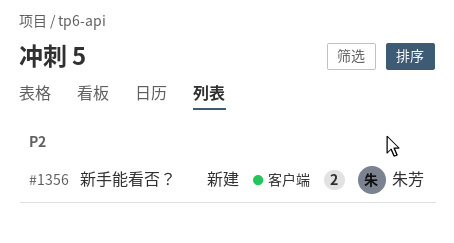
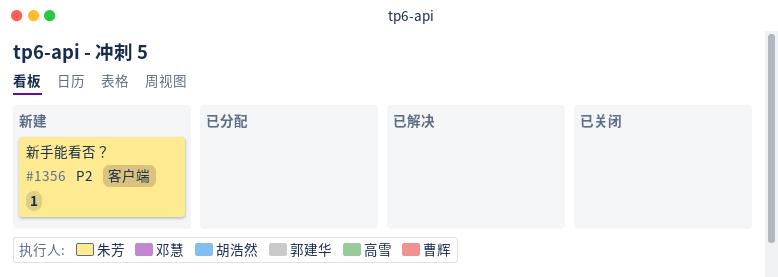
#1356, estimate: 2 -> 1

